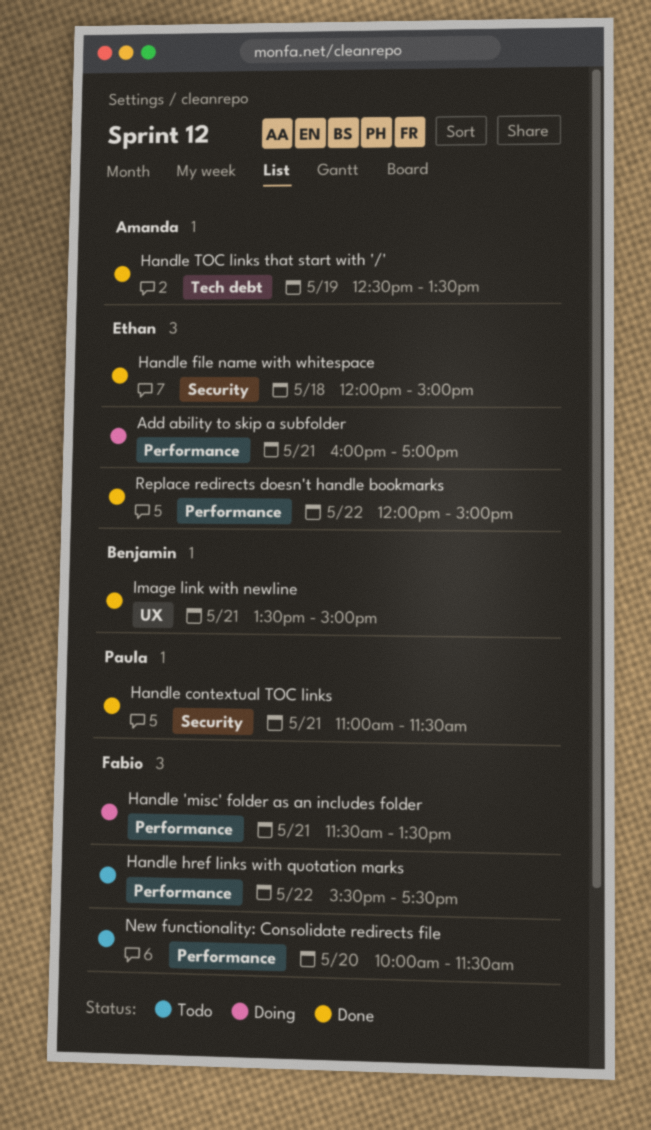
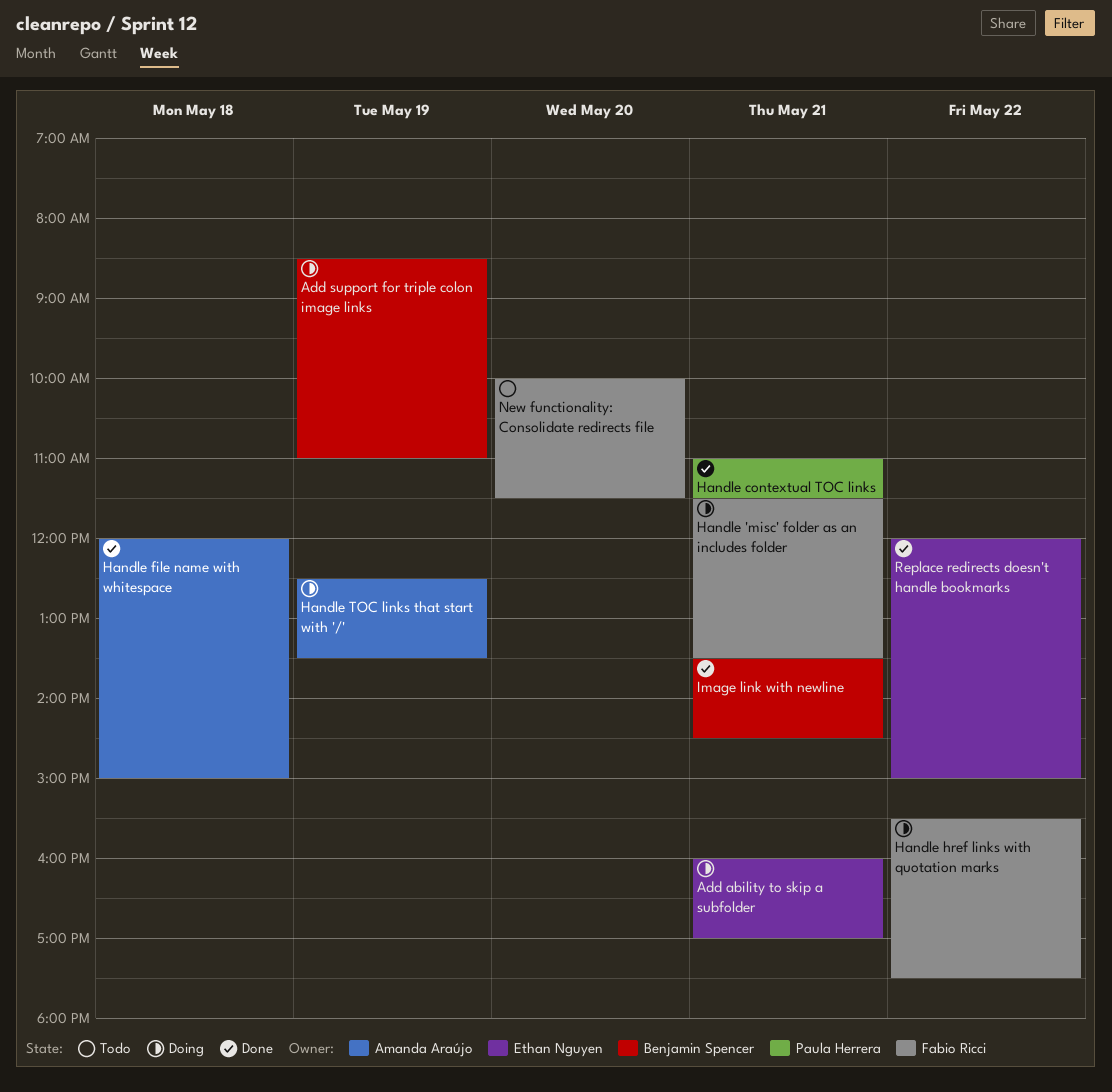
Add support for triple colon image links: none -> present
Handle file name with whitespace, owner: Ethan Nguyen -> Amanda Araújo
Handle href links with quotation marks, status: Todo -> Doing
Handle TOC links that start with '/', status: Done -> Doing
Image link with newline, ends: 15:00 -> 14:30

